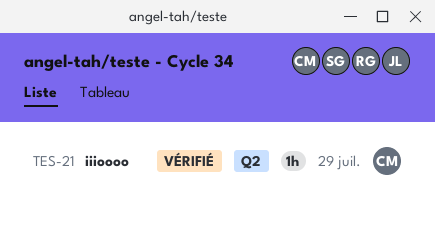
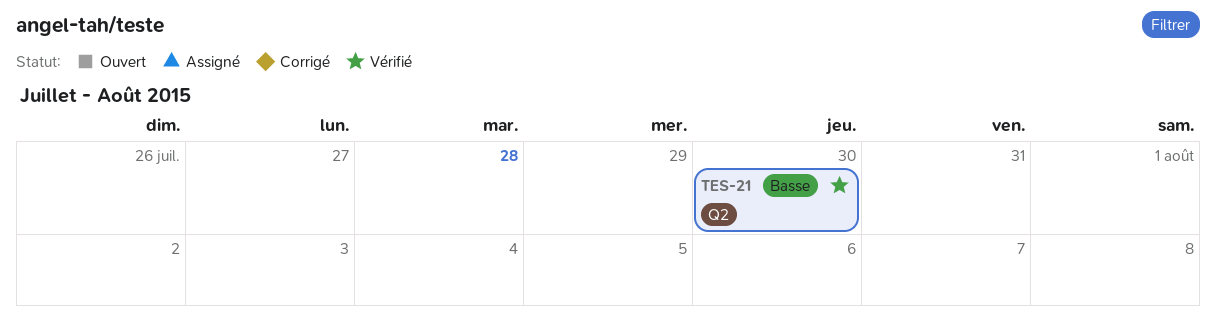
TES-21, due: Jul 29 -> Jul 30

